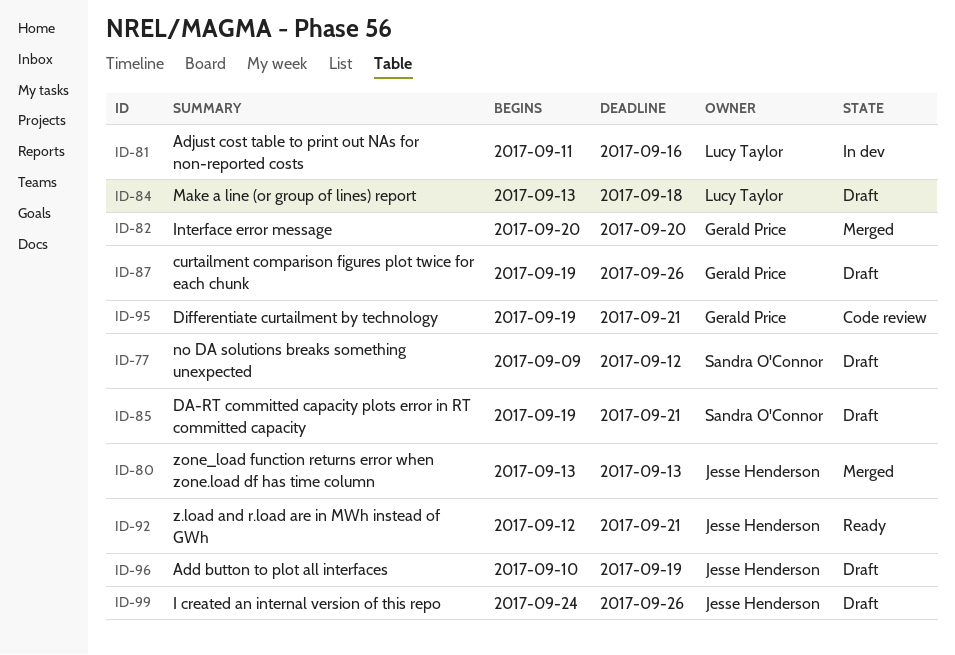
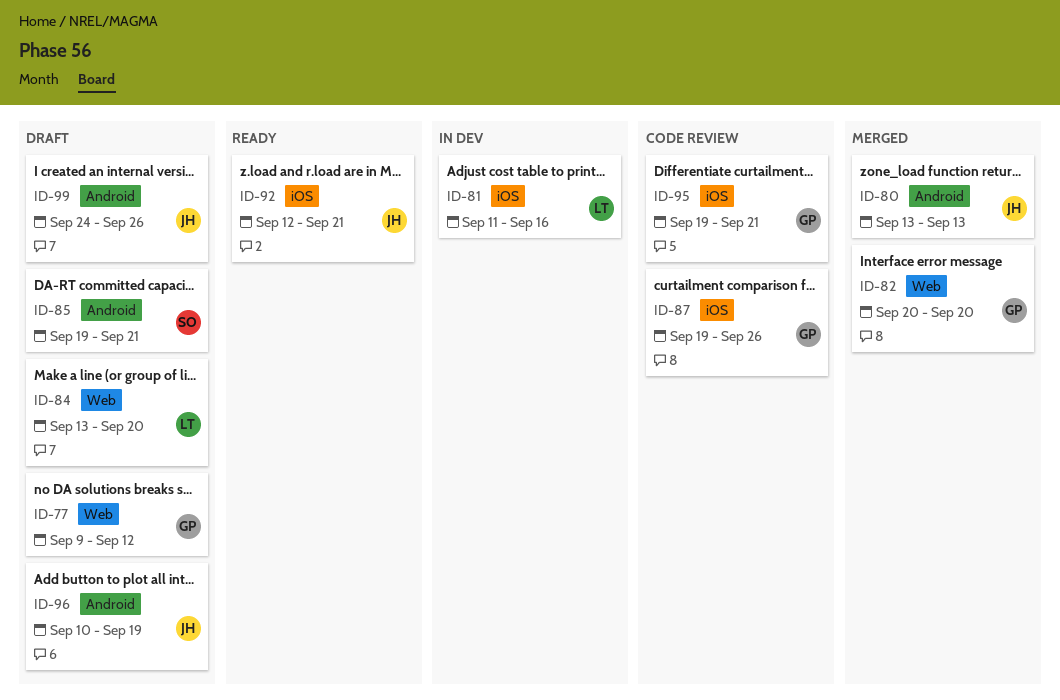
ID-77, owner: Sandra O'Connor -> Gerald Price
ID-84, due: Sep 18 -> Sep 20
ID-87, status: Draft -> Code review

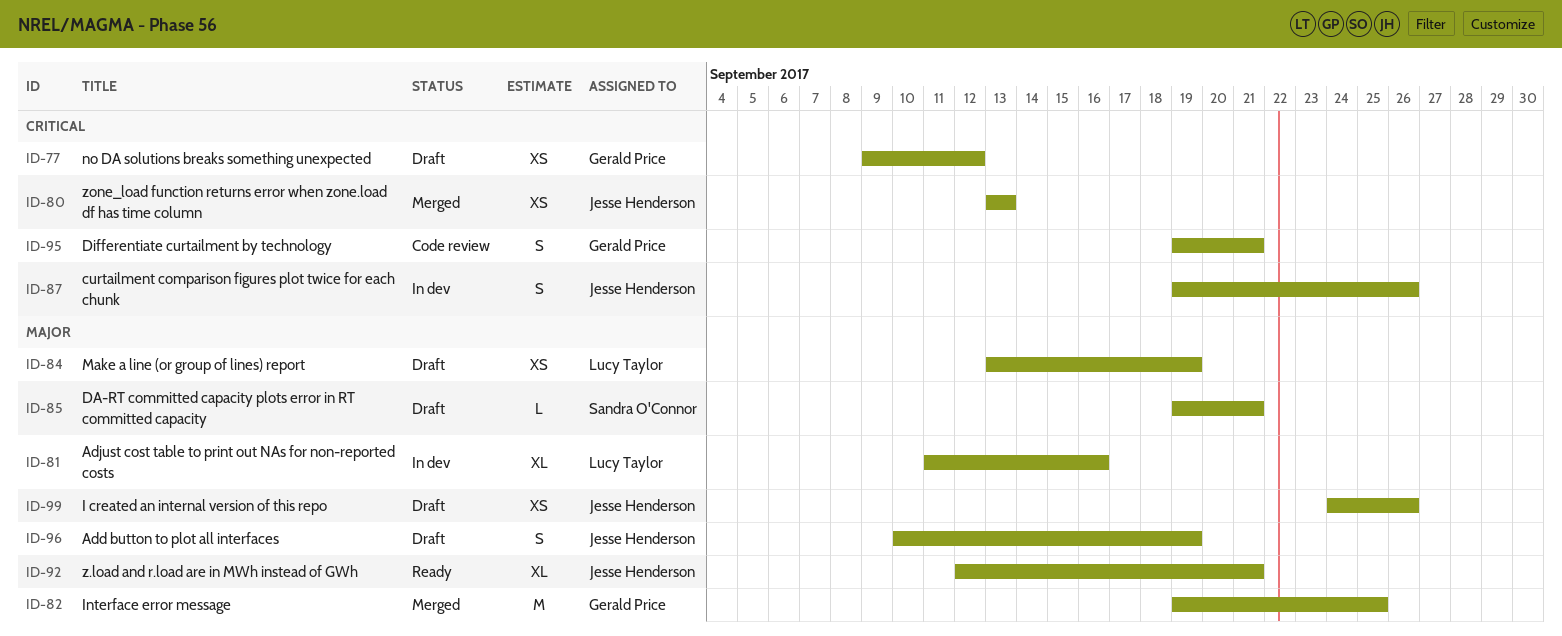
ID-82, start: Sep 20 -> Sep 19
ID-82, due: Sep 20 -> Sep 25
ID-84, due: Sep 20 -> Sep 19
ID-87, status: Code review -> In dev
ID-87, owner: Gerald Price -> Jesse Henderson

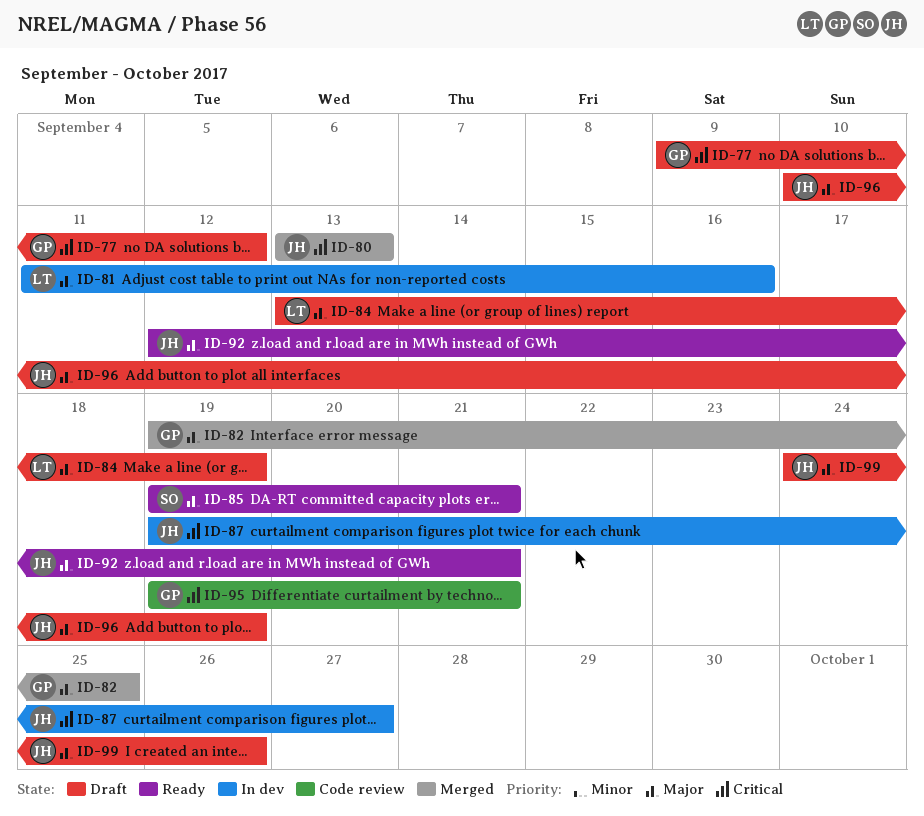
ID-85, status: Draft -> Ready
ID-87, due: Sep 26 -> Sep 27

